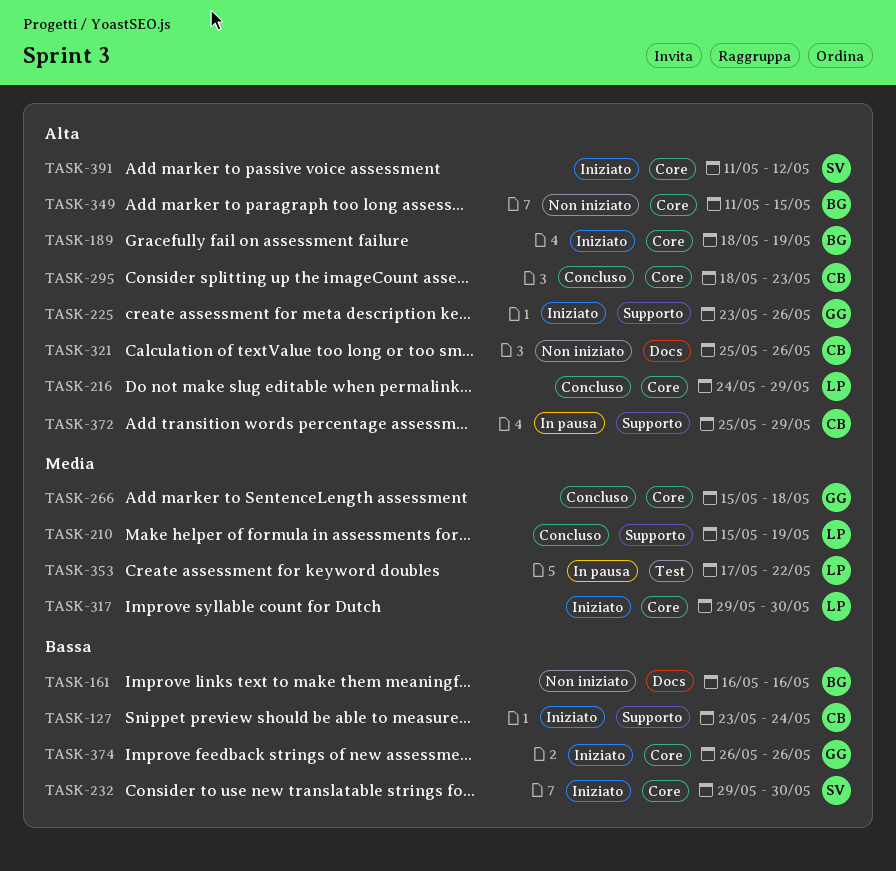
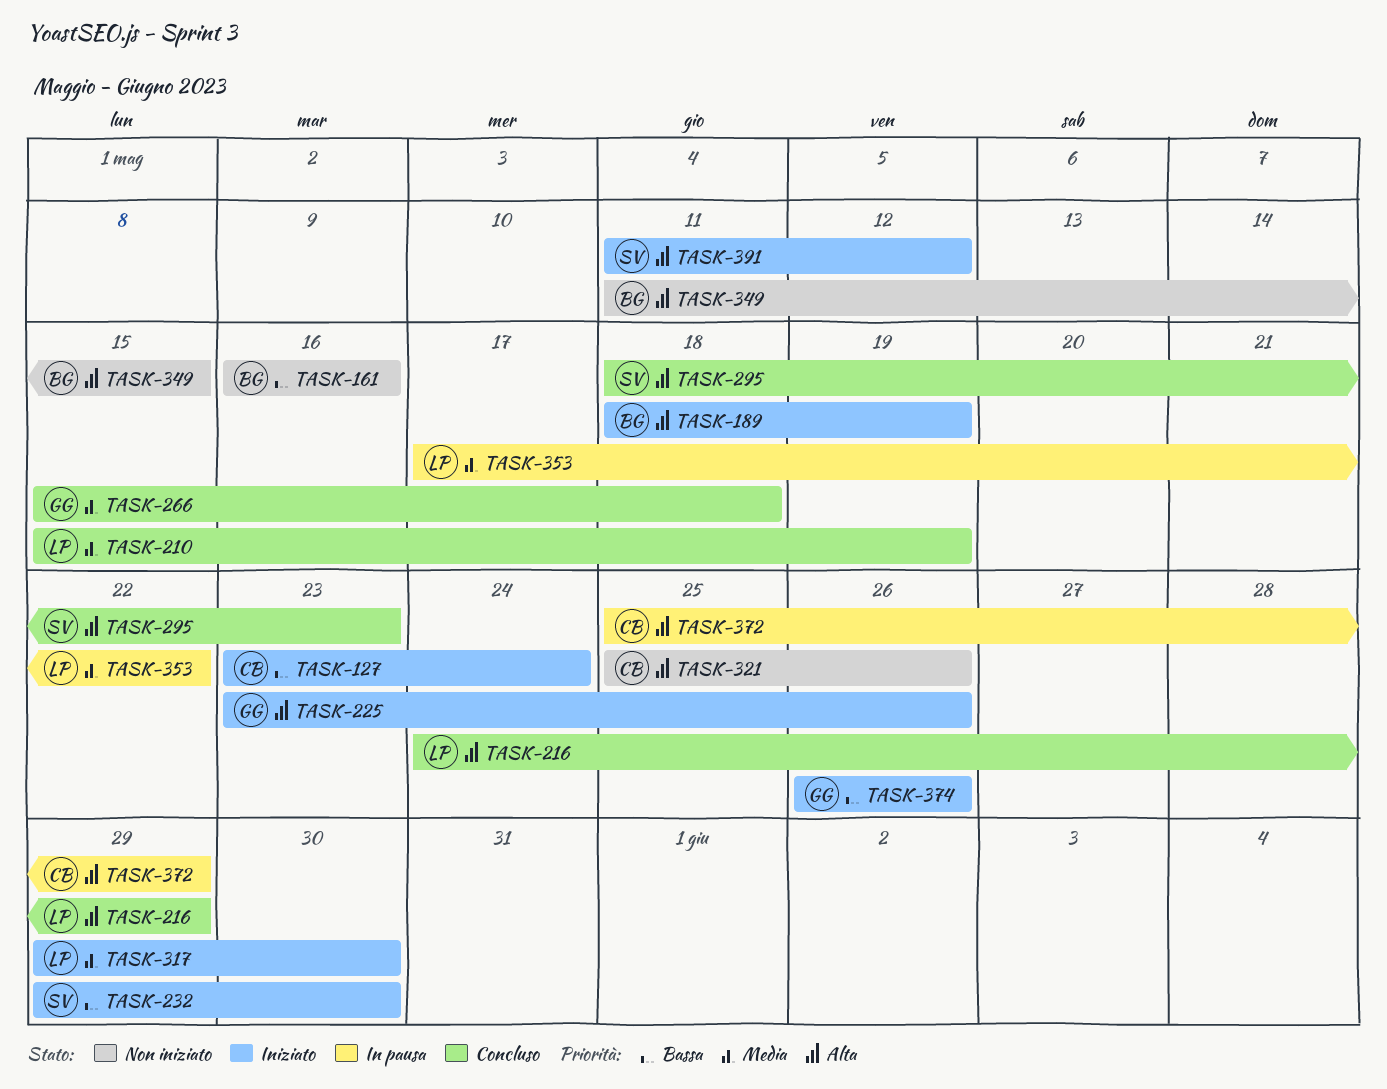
TASK-295, owner: CB -> SV

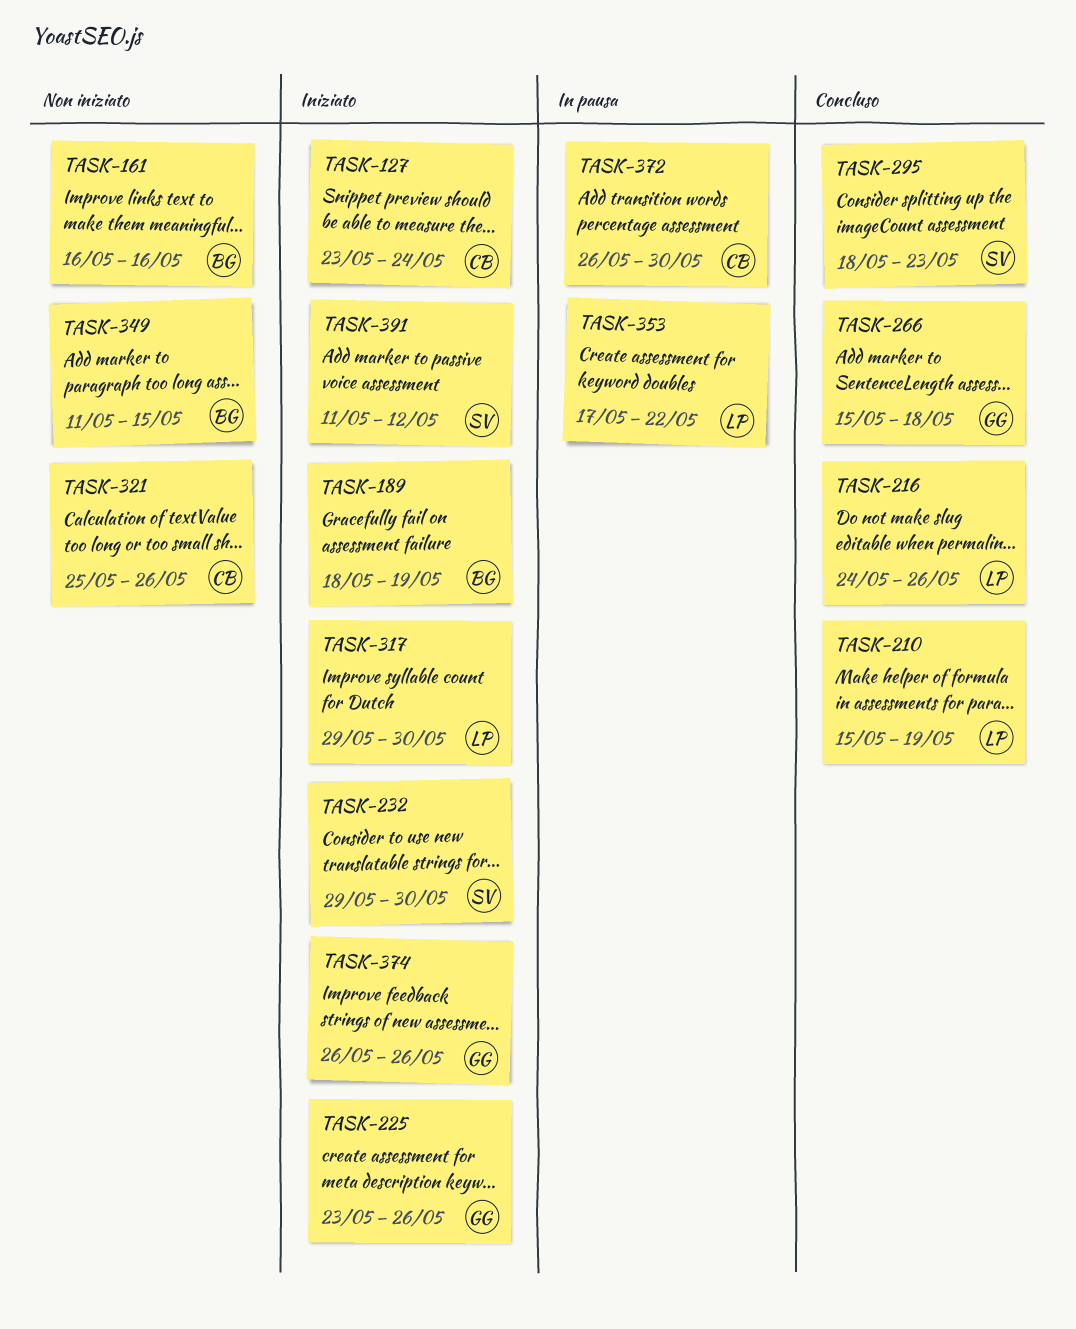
TASK-216, due: May 29 -> May 26
TASK-372, start: May 25 -> May 26
TASK-372, due: May 29 -> May 30

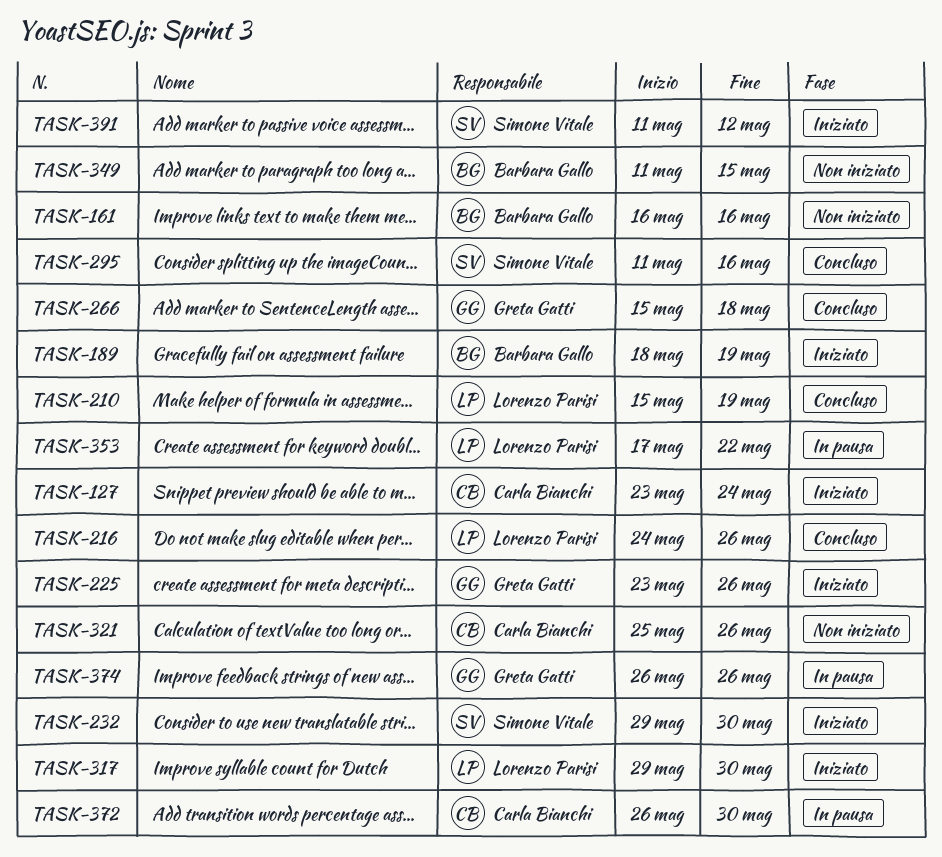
TASK-295, start: May 18 -> May 11
TASK-295, due: May 23 -> May 16
TASK-374, status: Iniziato -> In pausa

